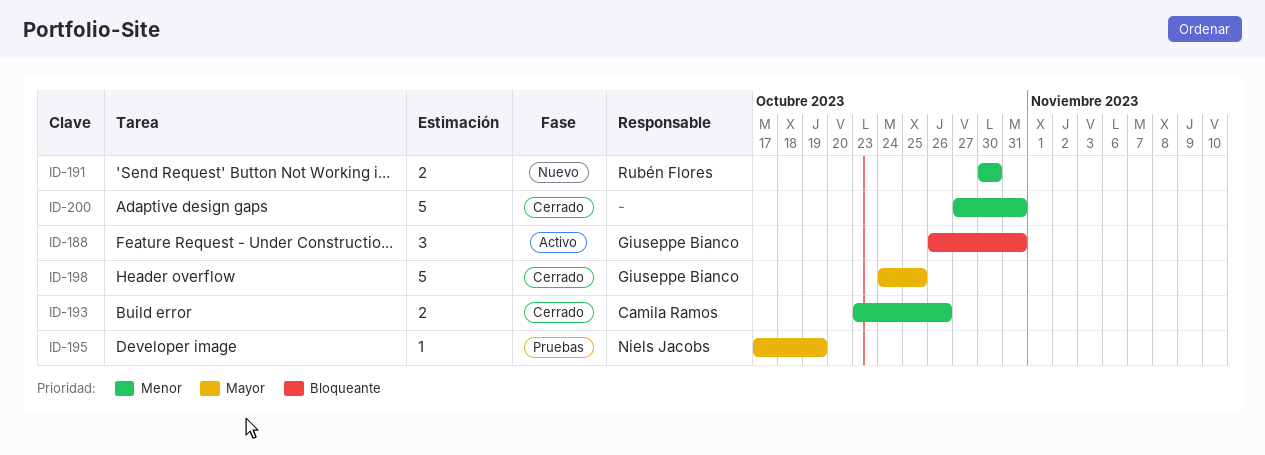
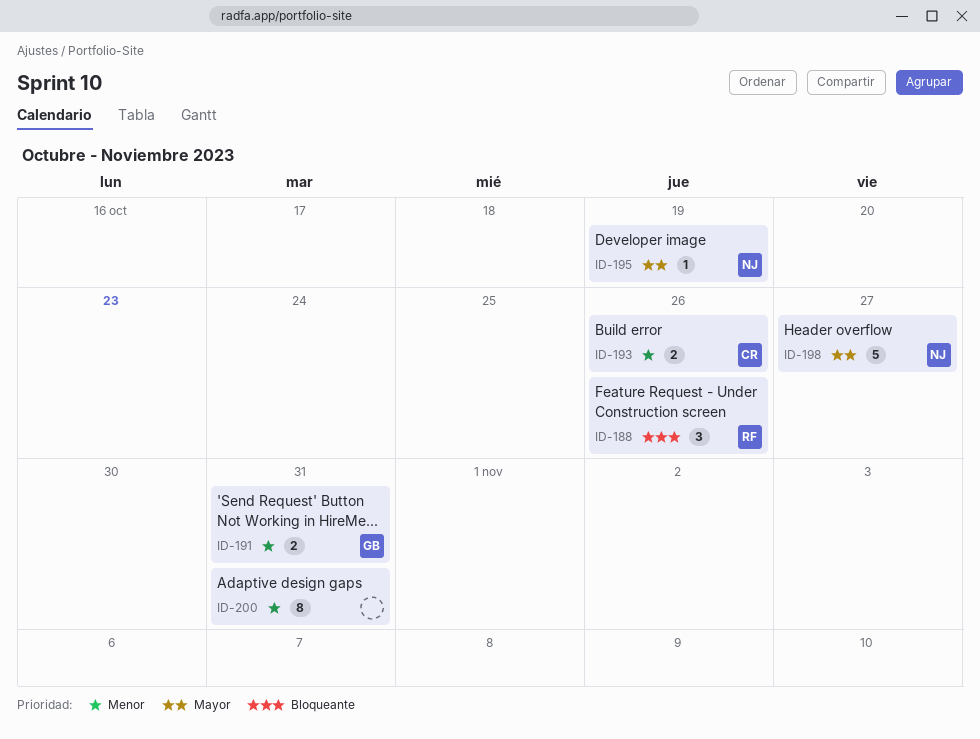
ID-188, owner: Giuseppe Bianco -> Rubén Flores
ID-188, due: Oct 31 -> Oct 26
ID-191, owner: Rubén Flores -> Giuseppe Bianco
ID-191, due: Oct 30 -> Oct 31
ID-198, owner: Giuseppe Bianco -> Niels Jacobs
ID-198, due: Oct 25 -> Oct 27
ID-200, estimate: 5 -> 8

